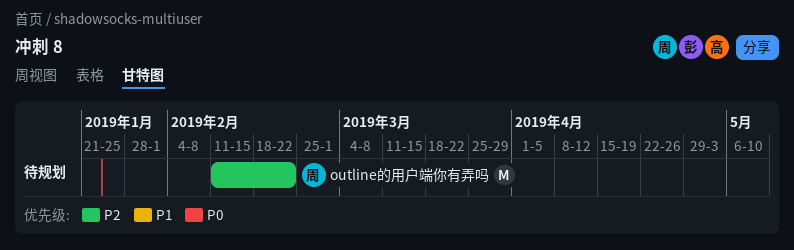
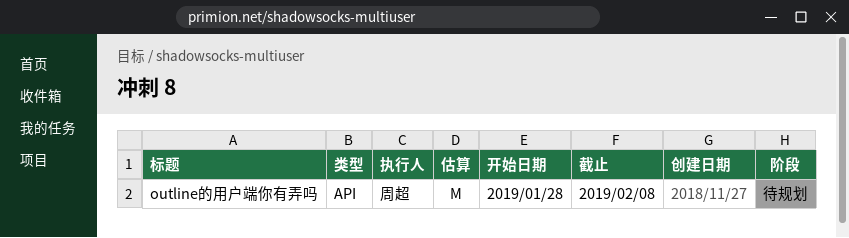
outline的用户端你有弄吗, start: Feb 11 -> Jan 28
outline的用户端你有弄吗, due: Feb 22 -> Feb 8

